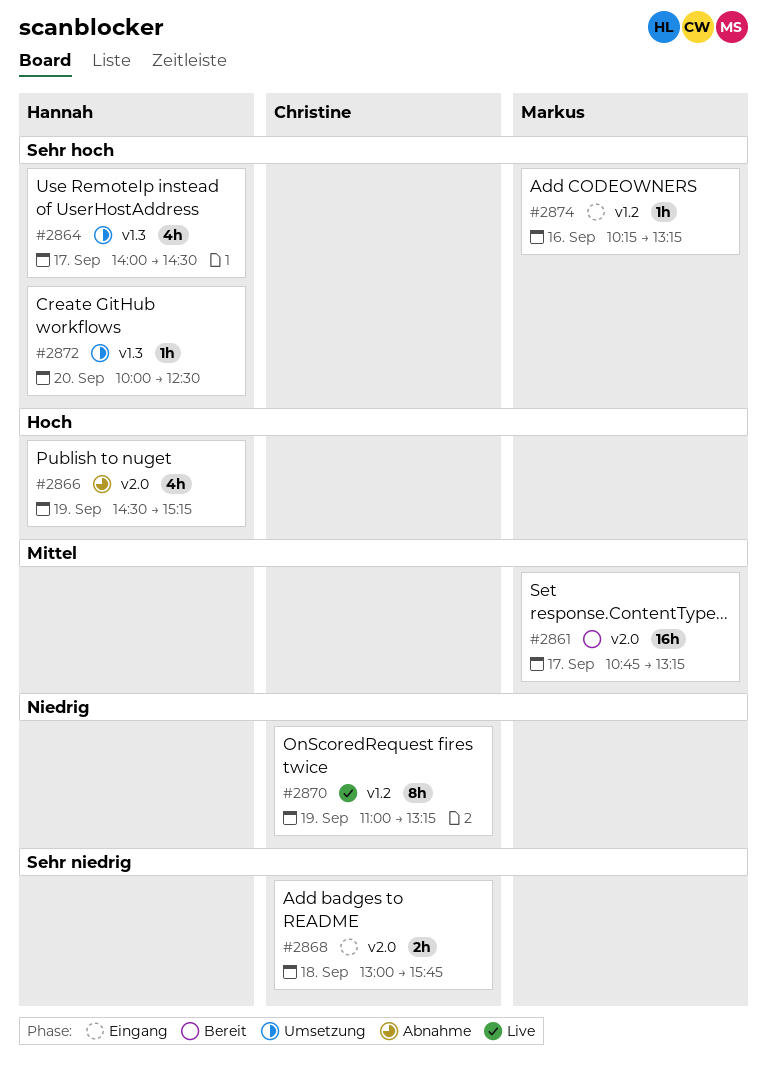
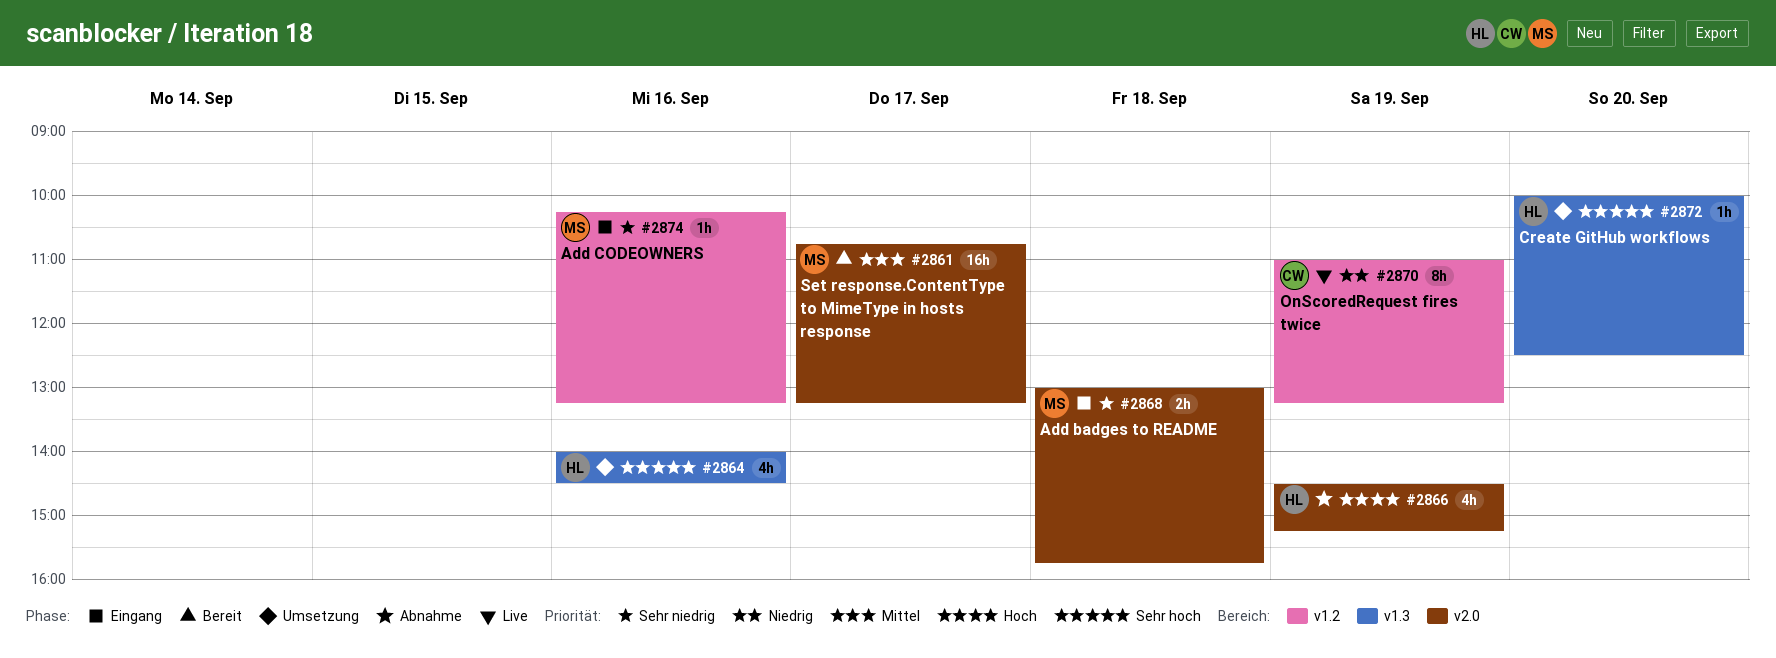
#2864, day: Sep 17 -> Sep 16
#2868, owner: Christine -> Markus
#2874, priority: Sehr hoch -> Sehr niedrig

